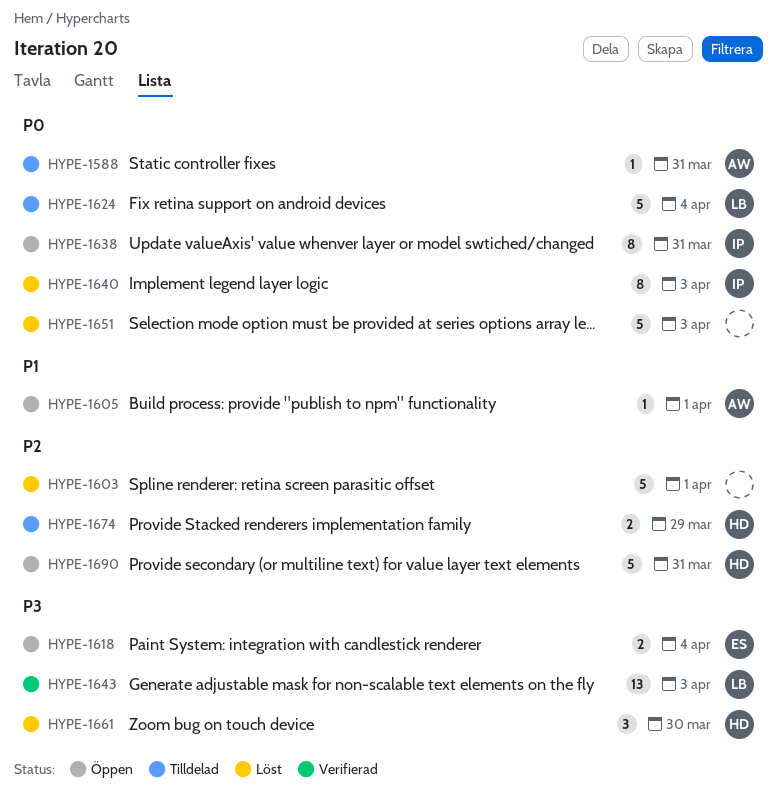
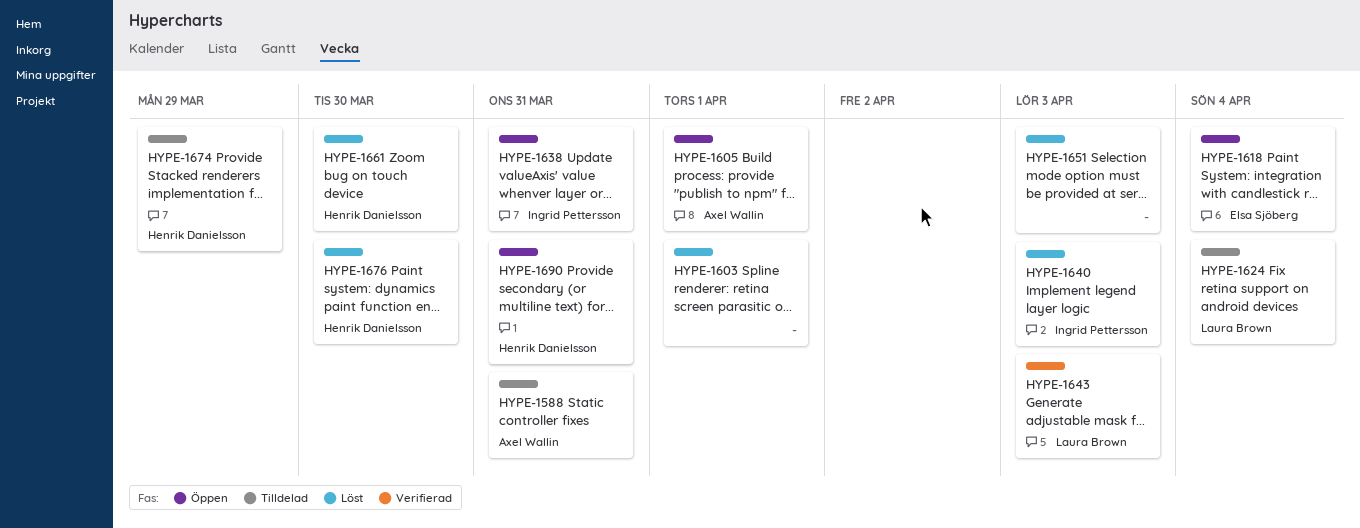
HYPE-1676: none -> present

